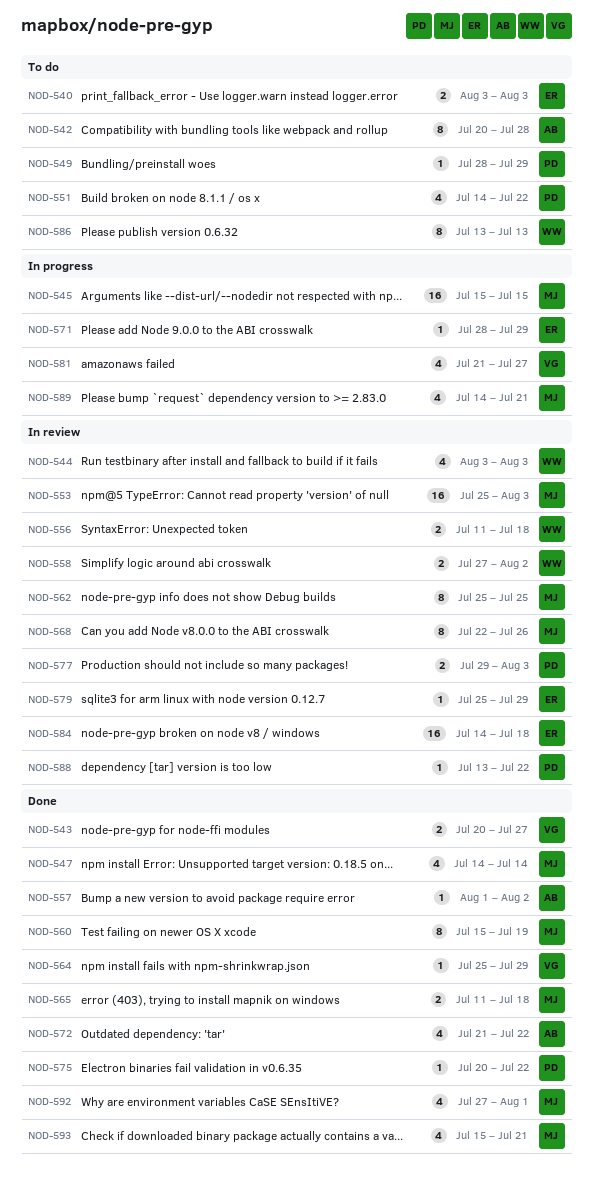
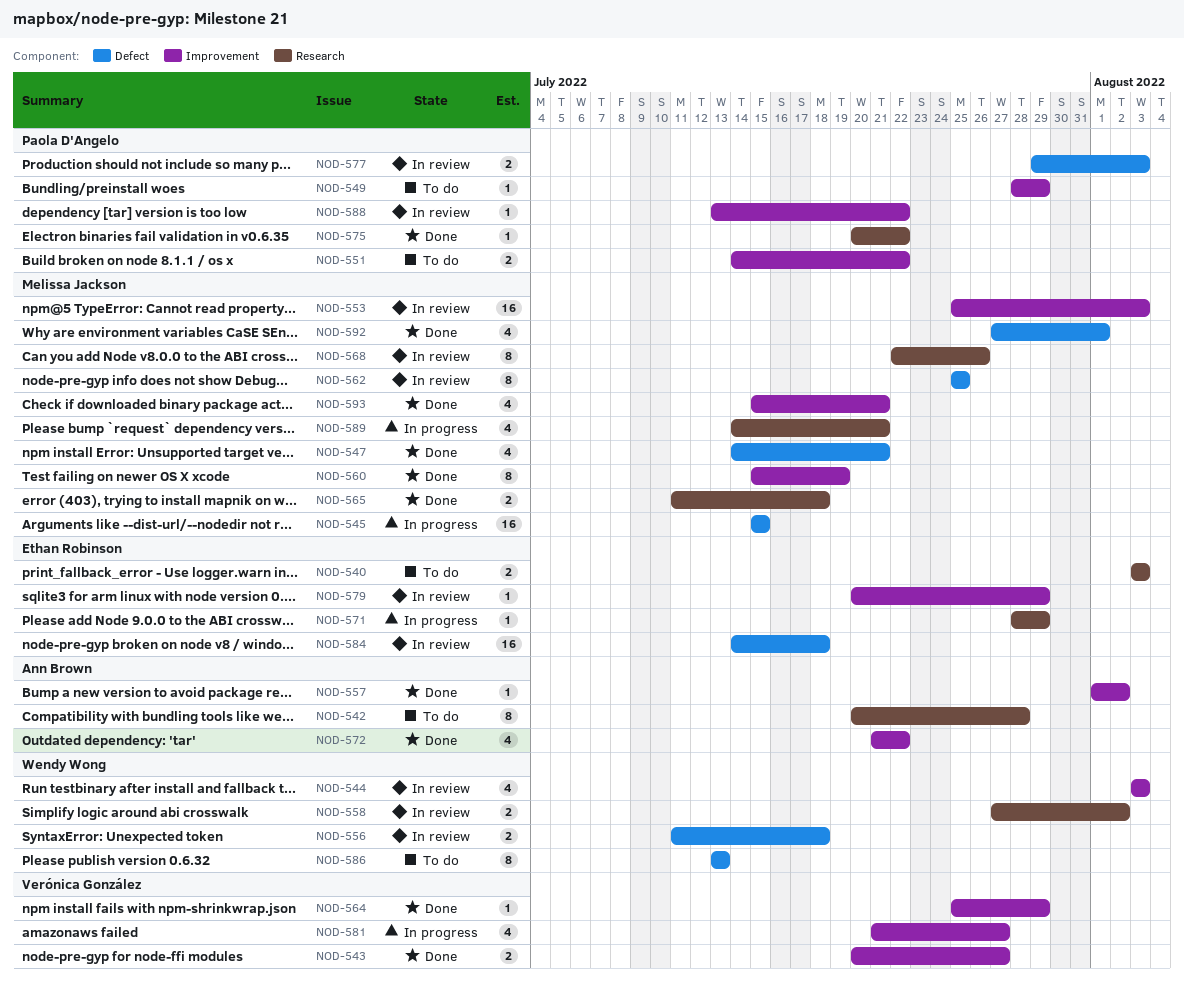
NOD-547, due: Jul 14 -> Jul 21
NOD-551, estimate: 4 -> 2
NOD-579, start: Jul 25 -> Jul 20

